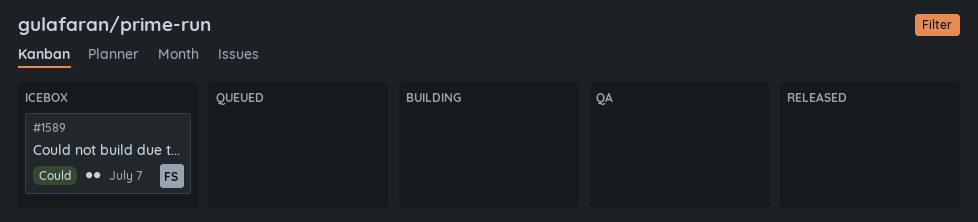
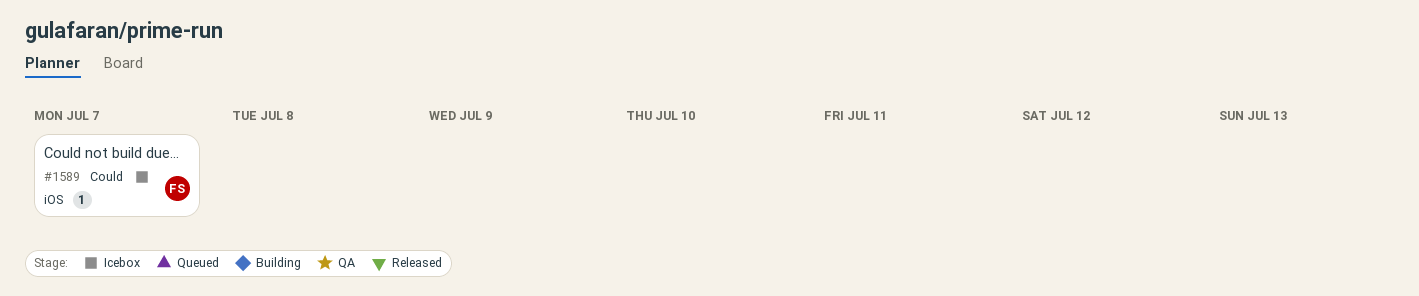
#1589, estimate: 2 -> 1

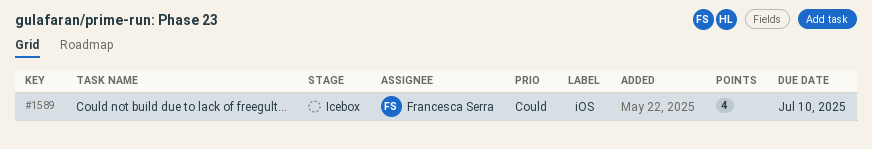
#1589, estimate: 1 -> 4
#1589, due: Jul 7 -> Jul 10

